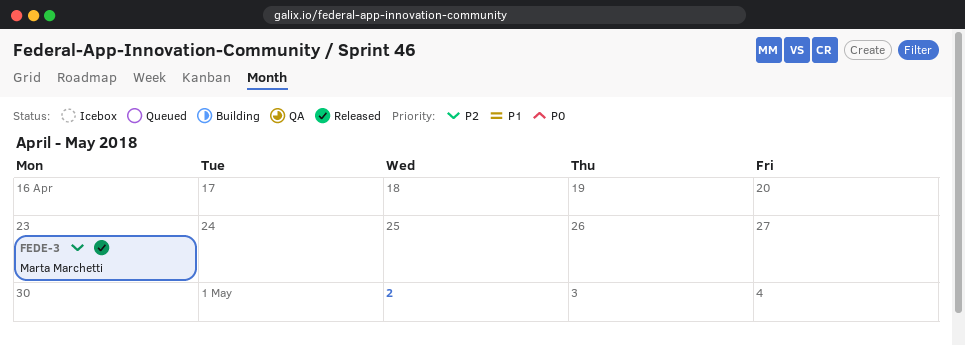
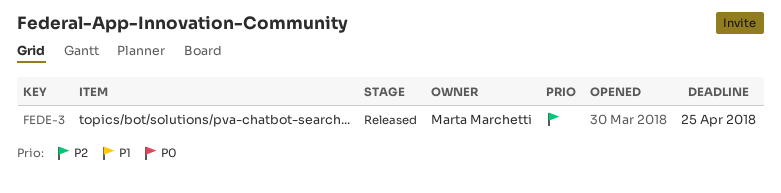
FEDE-3, due: Apr 23 -> Apr 25

